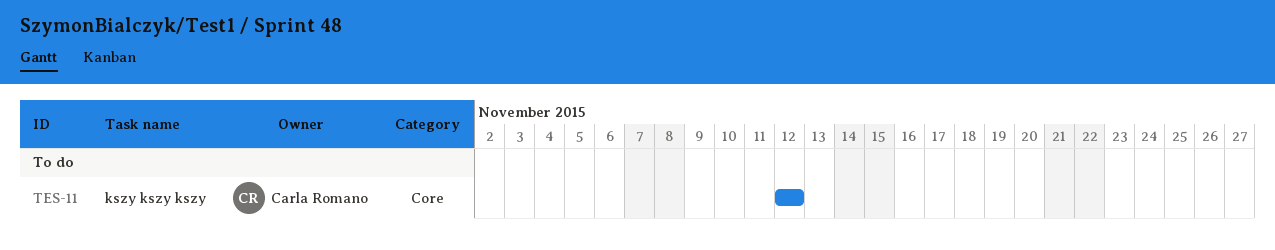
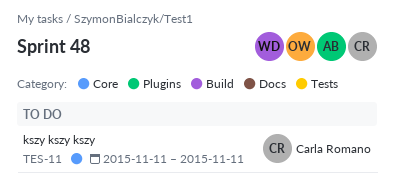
TES-11, start: Nov 12 -> Nov 11
TES-11, due: Nov 12 -> Nov 11

